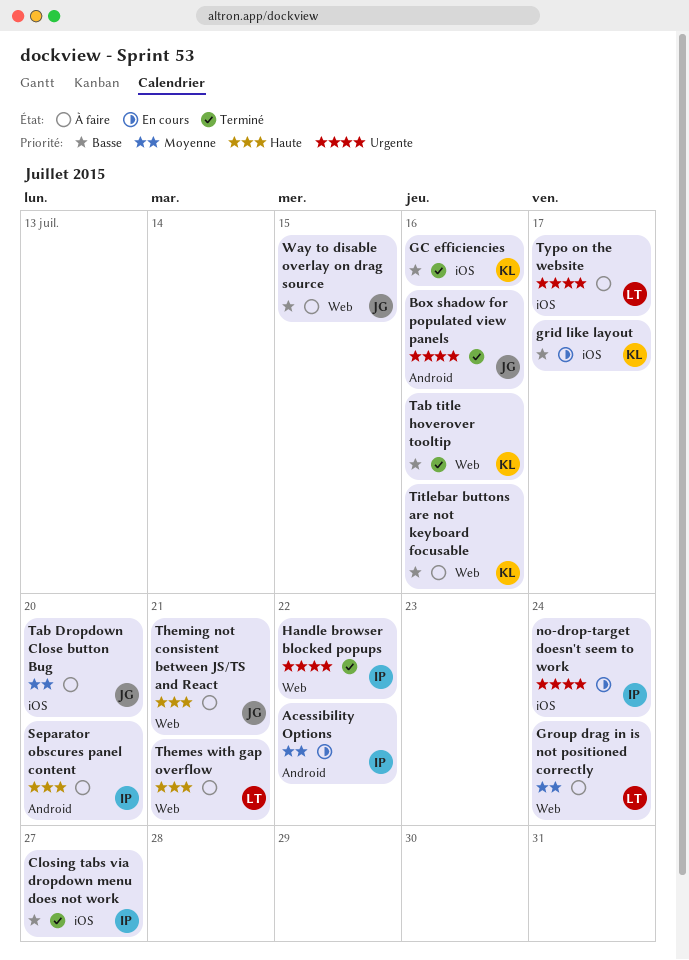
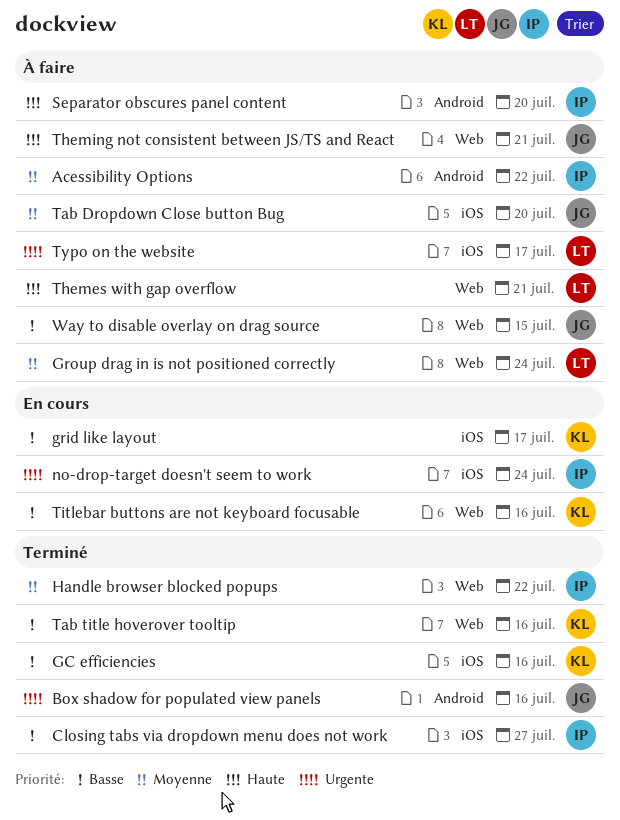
Acessibility Options, status: En cours -> À faire
Handle browser blocked popups, priority: Urgente -> Moyenne
Titlebar buttons are not keyboard focusable, status: À faire -> En cours

